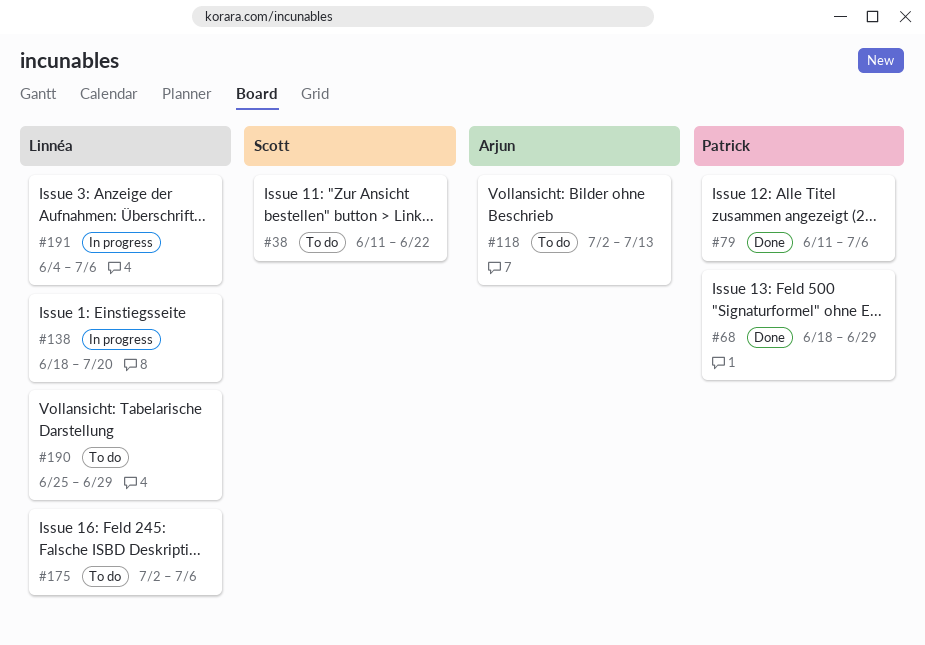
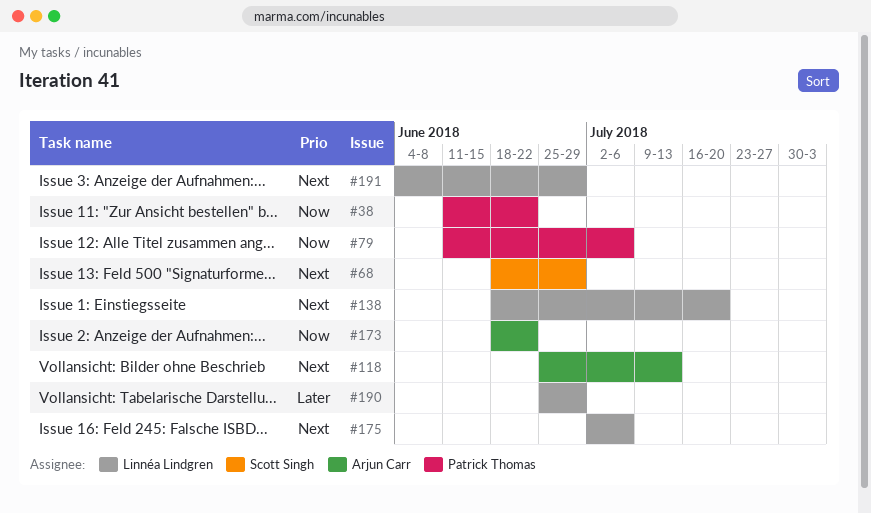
#38, owner: Scott Singh -> Patrick Thomas
#68, owner: Patrick Thomas -> Scott Singh
#118, start: Jul 2 -> Jun 25
#173: none -> present
#191, due: Jul 6 -> Jun 29

